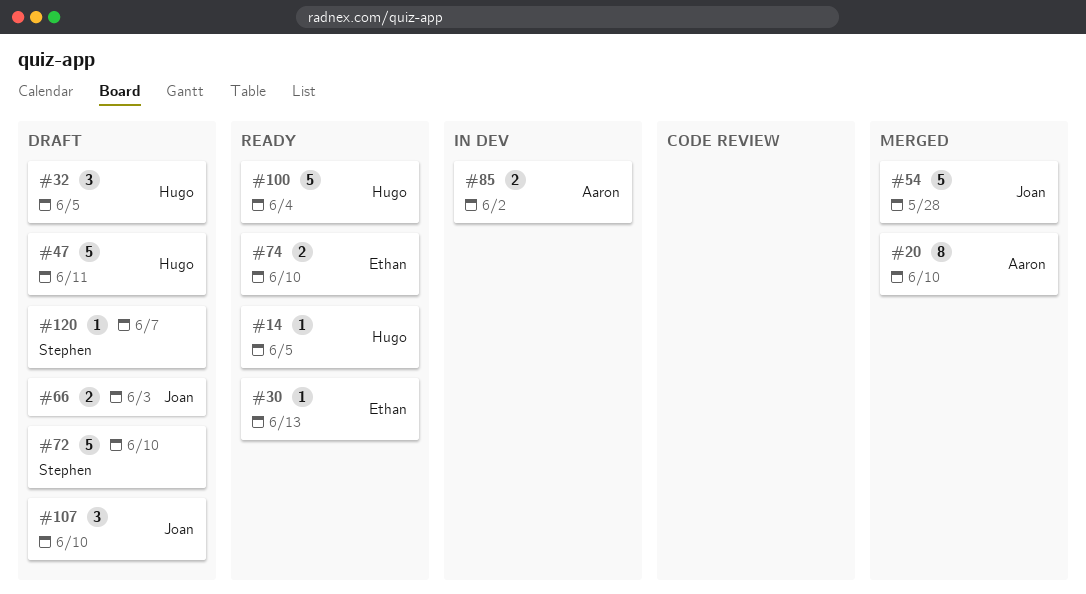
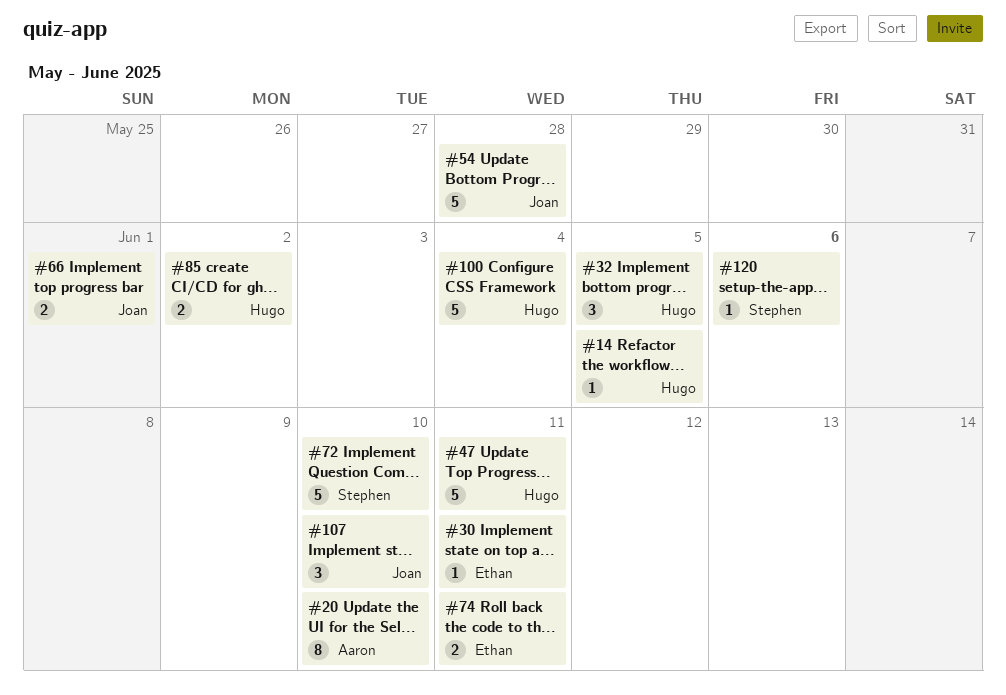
#30, due: Jun 13 -> Jun 11
#66, due: Jun 3 -> Jun 1
#74, due: Jun 10 -> Jun 11
#85, owner: Aaron -> Hugo
#120, due: Jun 7 -> Jun 6

